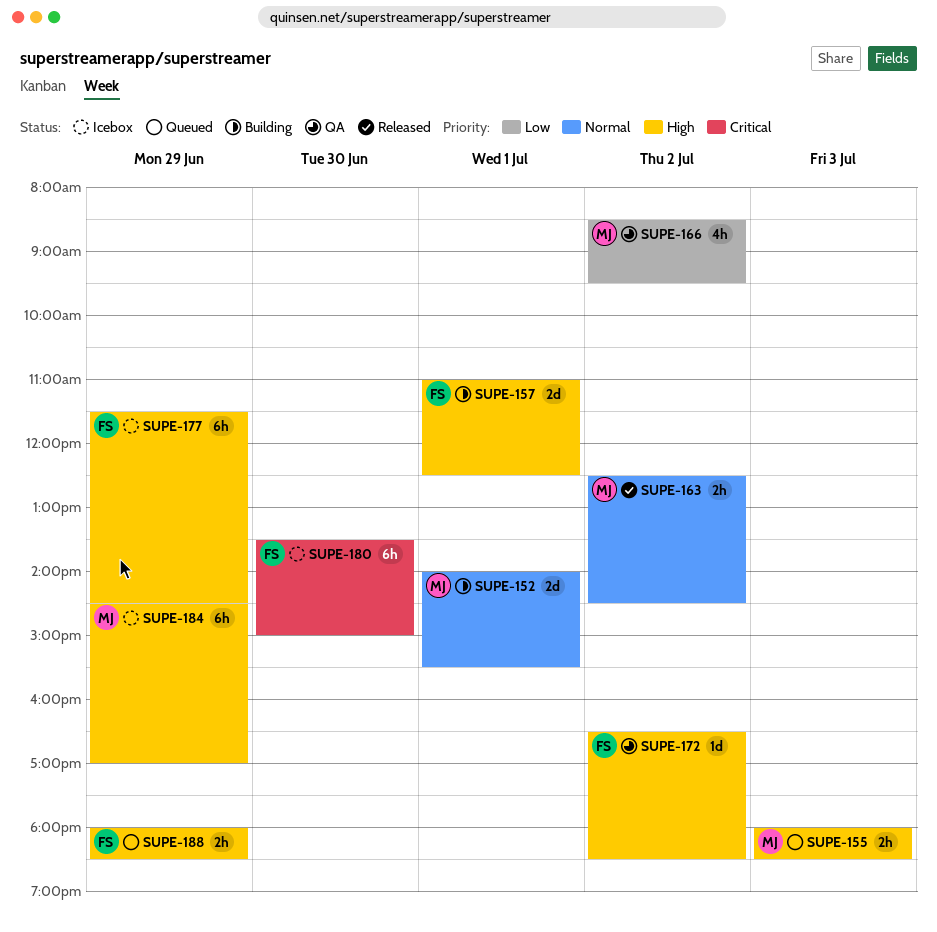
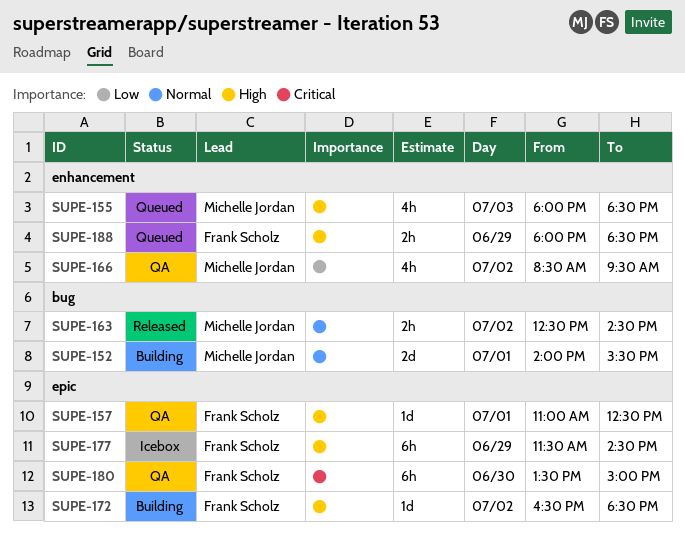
SUPE-155, estimate: 2h -> 4h
SUPE-157, status: Building -> QA
SUPE-157, estimate: 2d -> 1d
SUPE-172, status: QA -> Building
SUPE-180, status: Icebox -> QA
SUPE-184: present -> none

